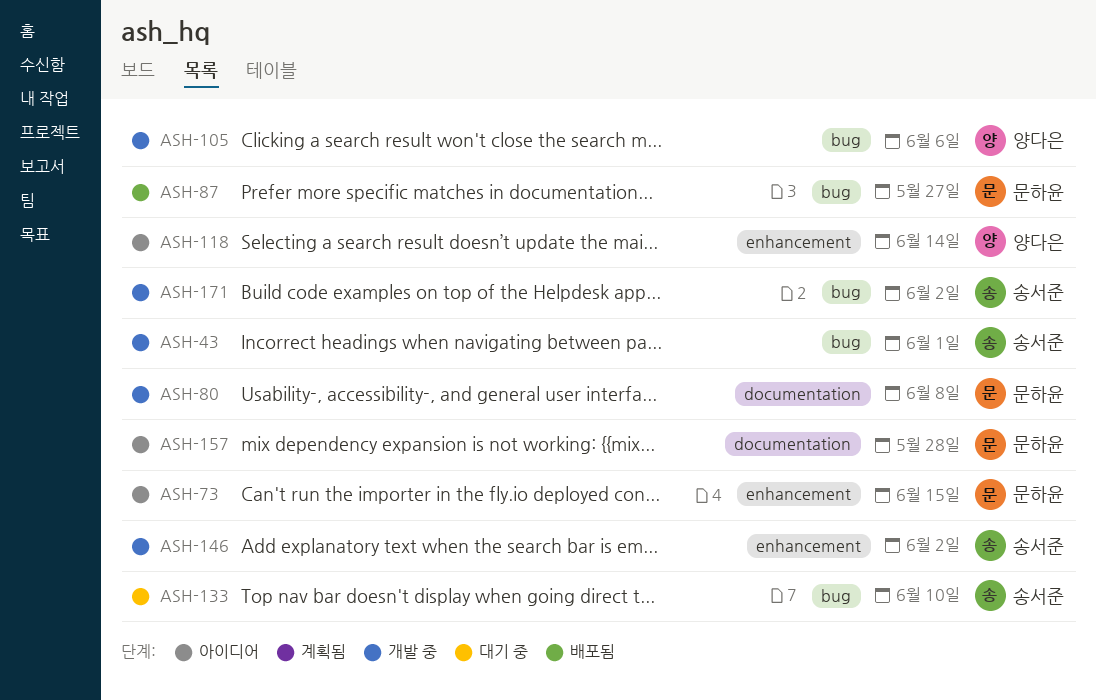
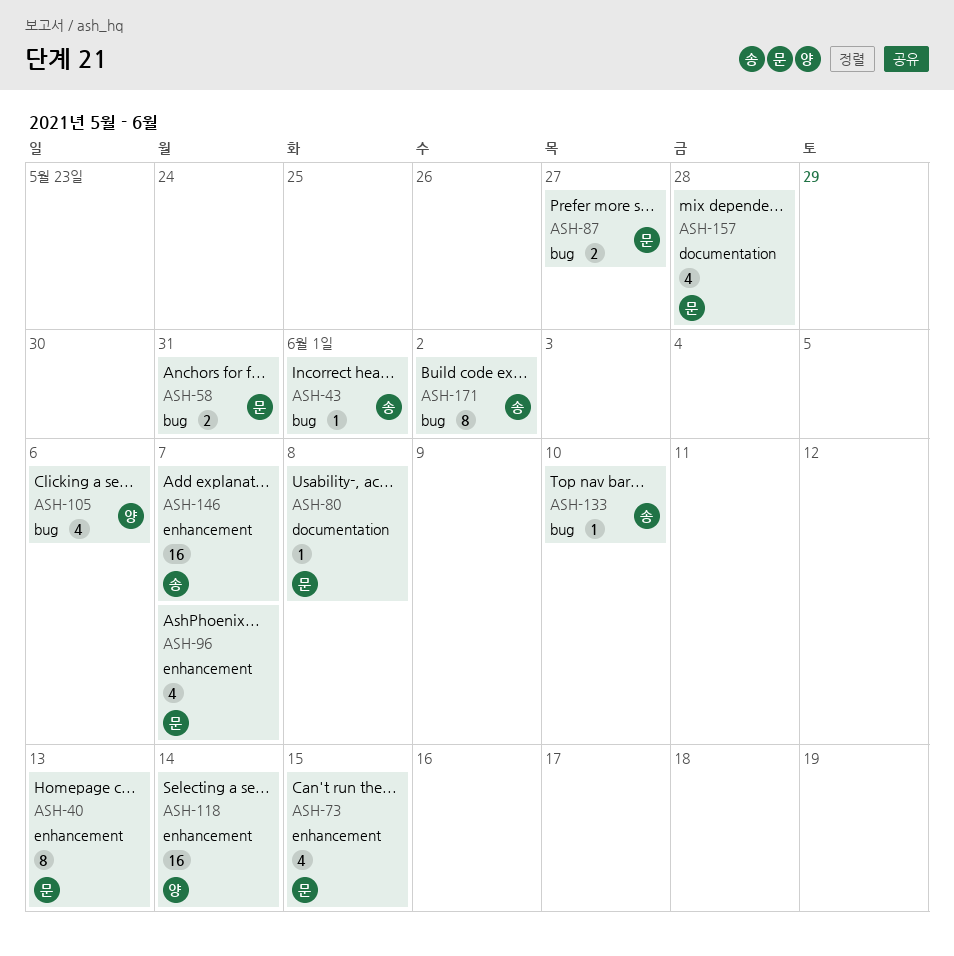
ASH-40: none -> present
ASH-58: none -> present
ASH-96: none -> present
ASH-146, due: Jun 2 -> Jun 7

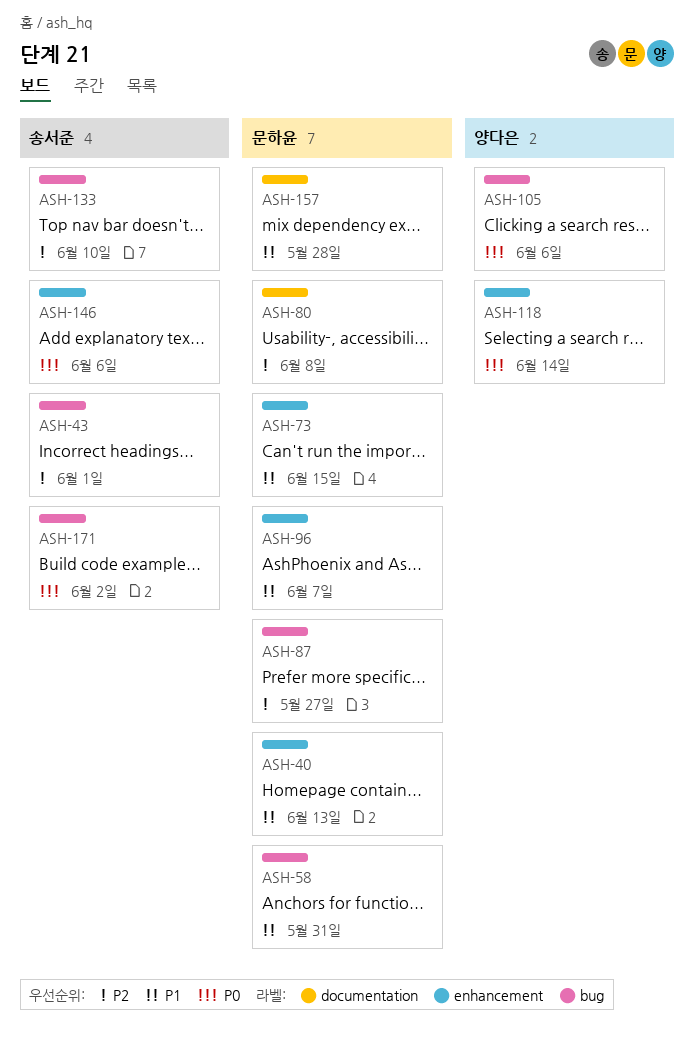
ASH-146, due: Jun 7 -> Jun 6

